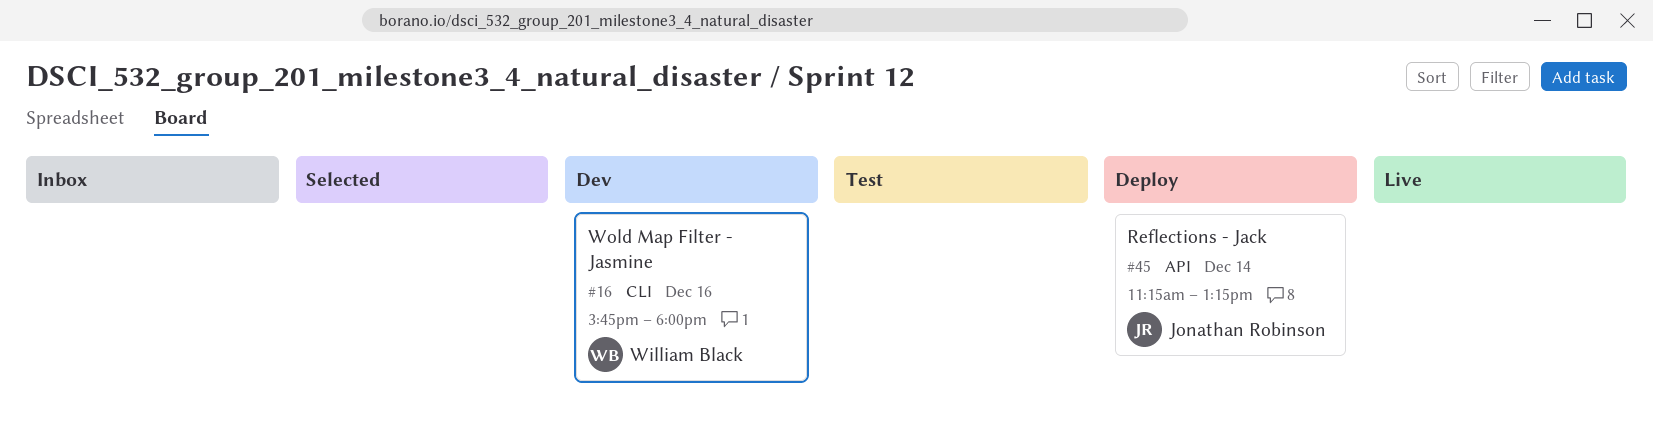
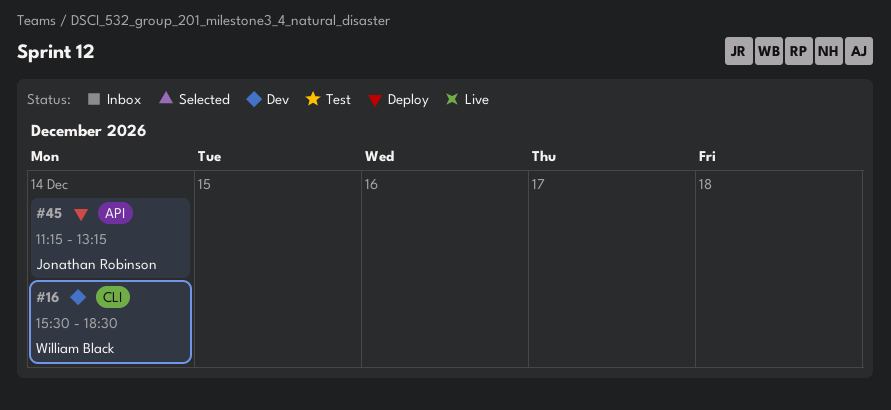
#16, day: Dec 16 -> Dec 14
#16, begins: 15:45 -> 15:30
#16, ends: 18:00 -> 18:30

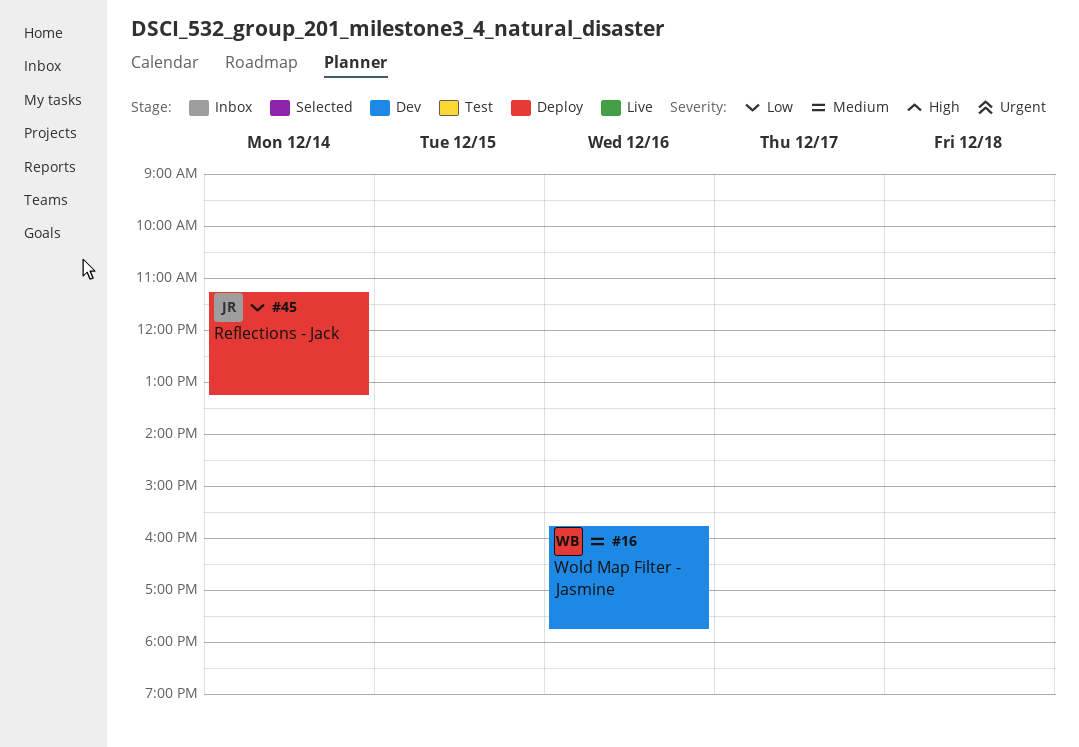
#16, day: Dec 14 -> Dec 16
#16, begins: 15:30 -> 15:45
#16, ends: 18:30 -> 17:45

